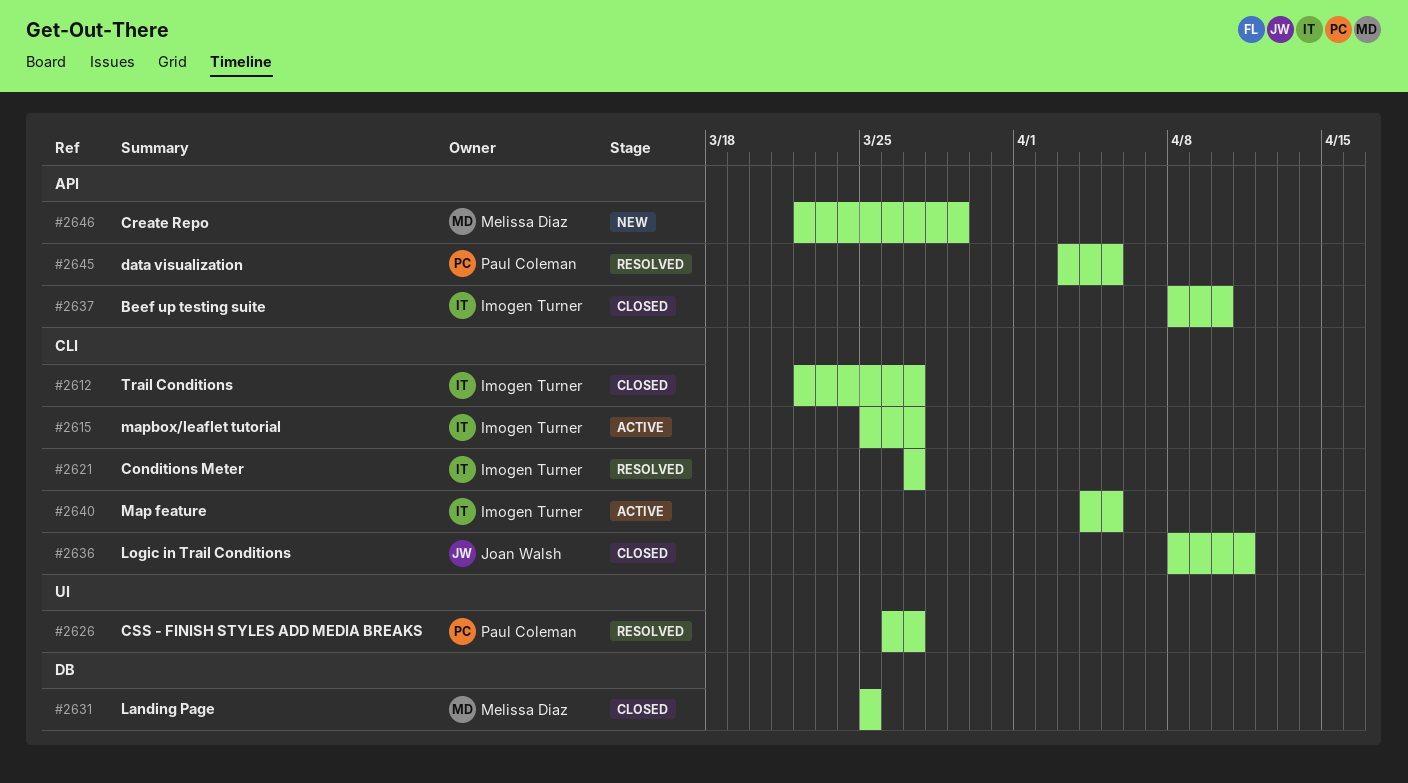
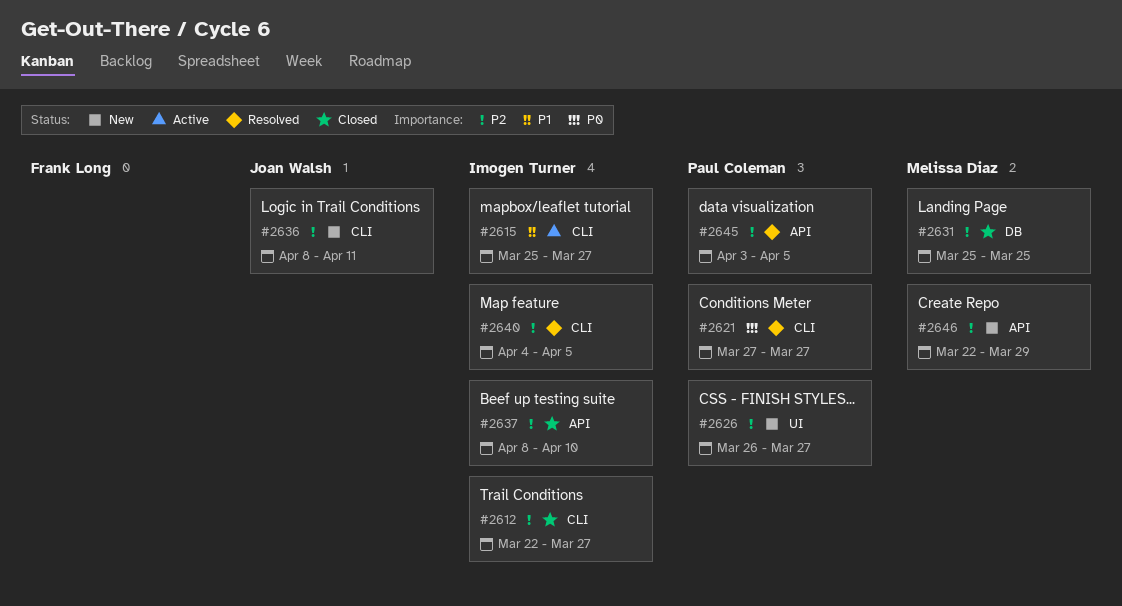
#2621, owner: Imogen Turner -> Paul Coleman
#2626, status: Resolved -> New
#2636, status: Closed -> New
#2640, status: Active -> Resolved

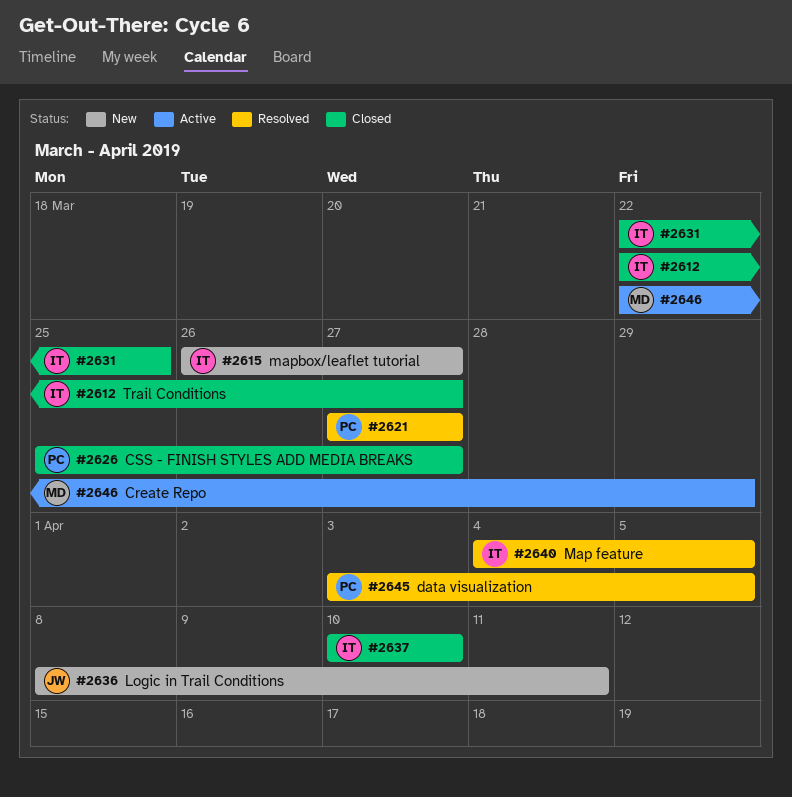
#2615, status: Active -> New
#2615, start: Mar 25 -> Mar 26
#2626, status: New -> Closed
#2626, start: Mar 26 -> Mar 25
#2631, owner: Melissa Diaz -> Imogen Turner
#2631, start: Mar 25 -> Mar 22
#2637, start: Apr 8 -> Apr 10
#2646, status: New -> Active

